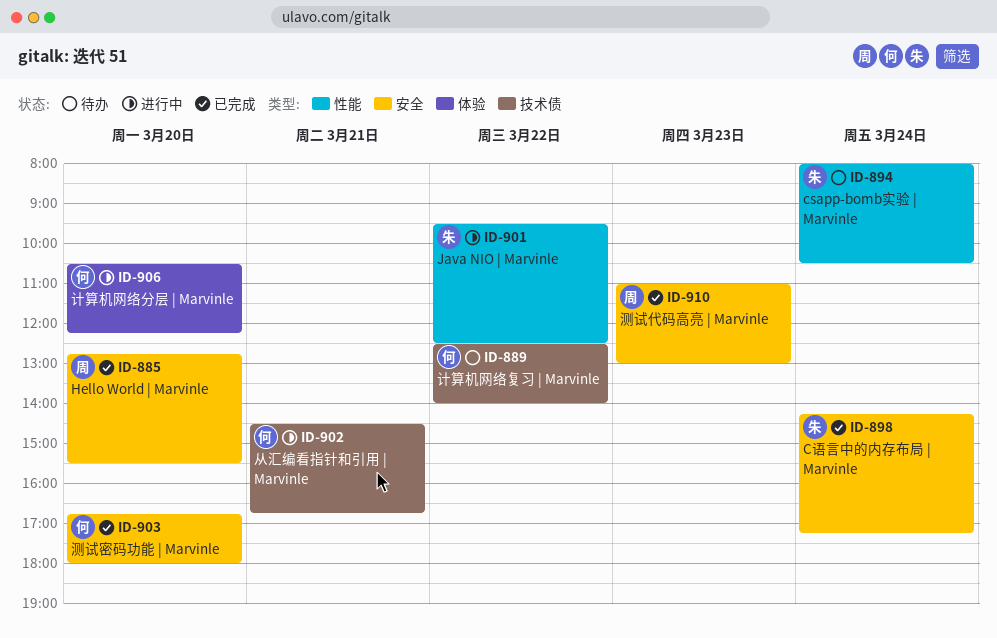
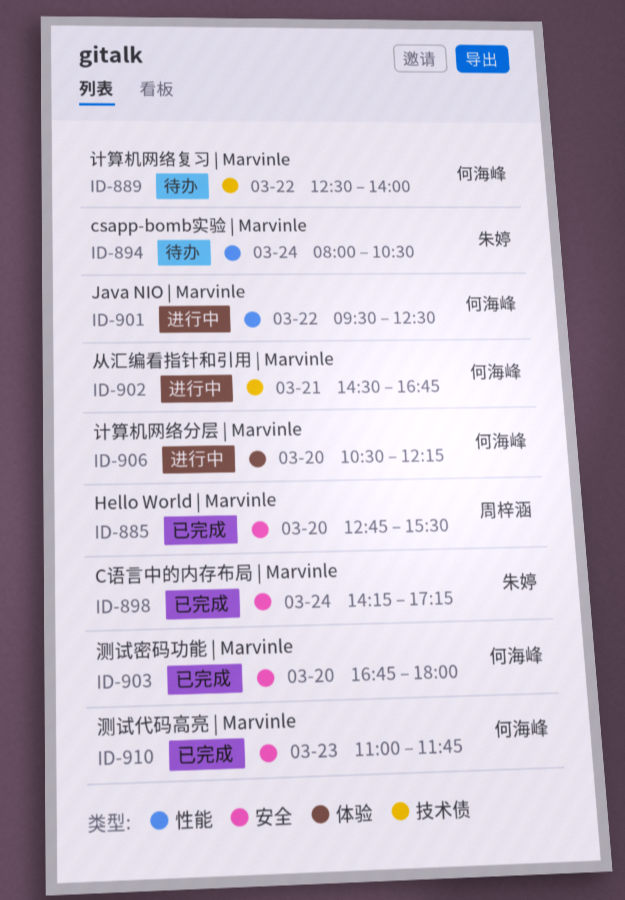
ID-901, owner: 朱婷 -> 何海峰
ID-910, owner: 周梓涵 -> 何海峰
ID-910, ends: 13:00 -> 11:45

